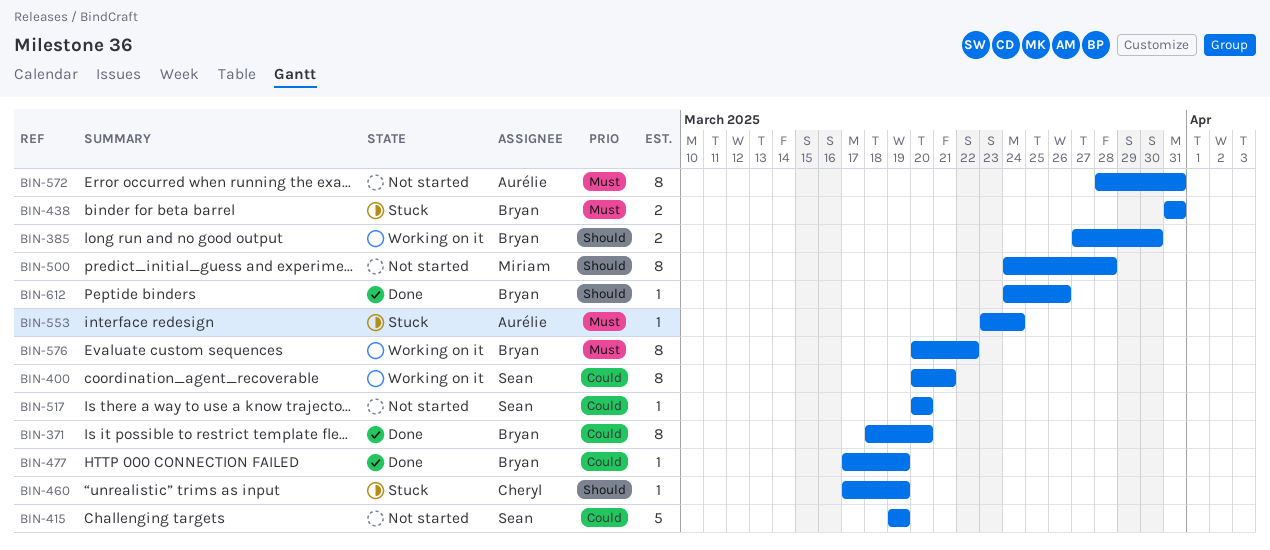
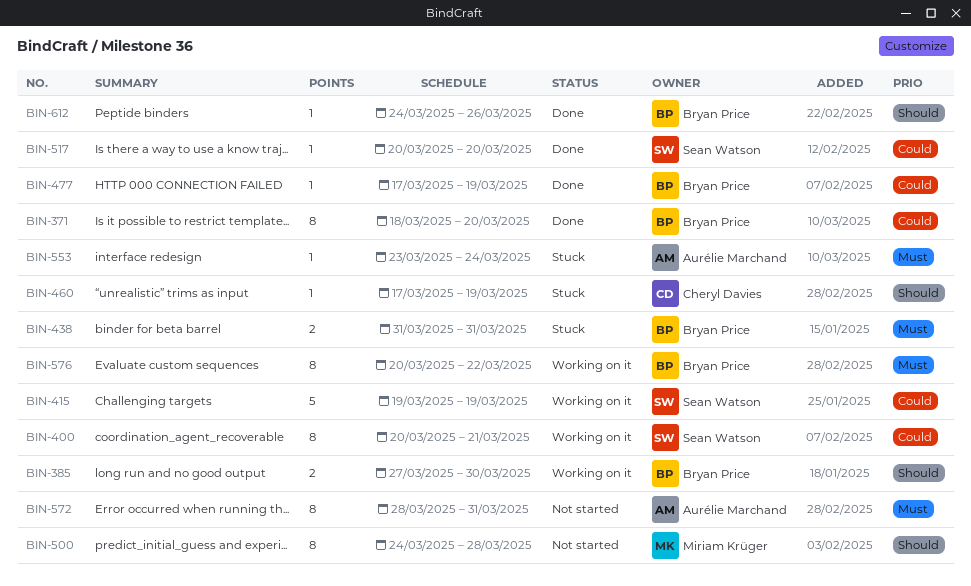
BIN-415, status: Not started -> Working on it
BIN-517, status: Not started -> Done

